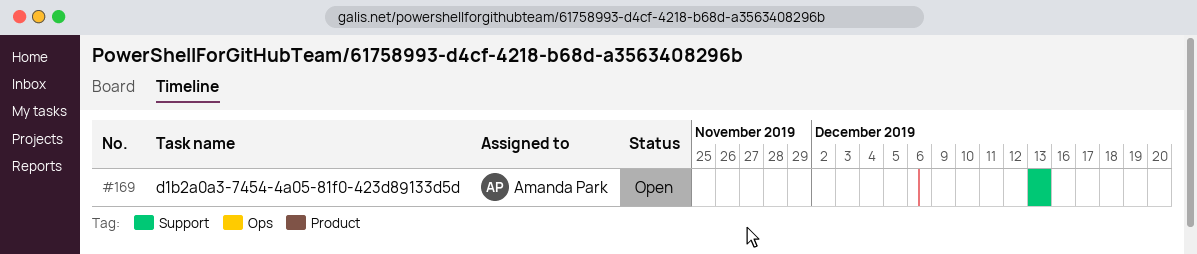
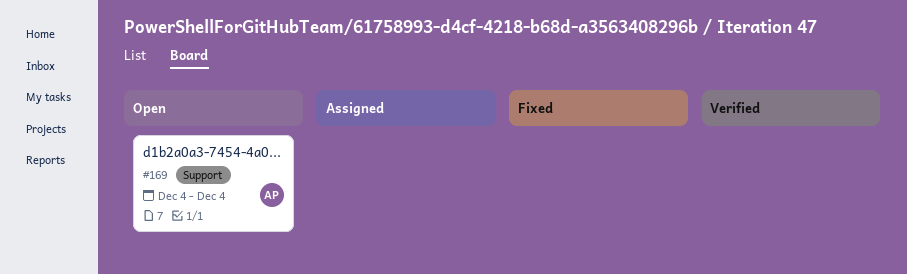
#169, start: Dec 13 -> Dec 4
#169, due: Dec 13 -> Dec 4

